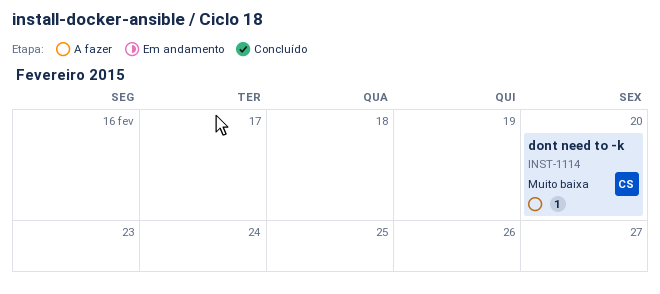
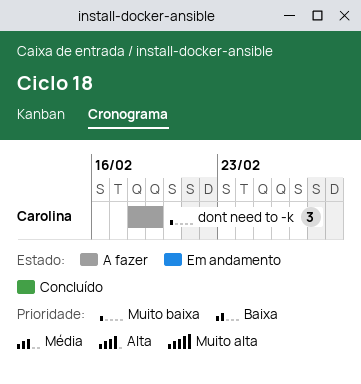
dont need to -k, estimate: 1 -> 3
dont need to -k, due: Feb 20 -> Feb 19

